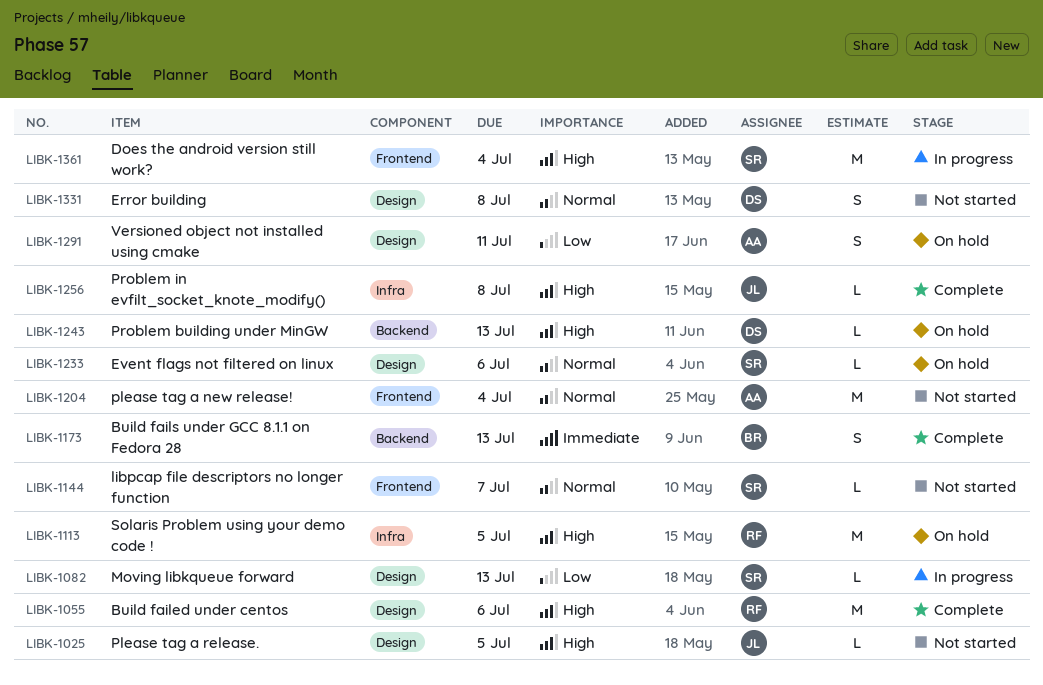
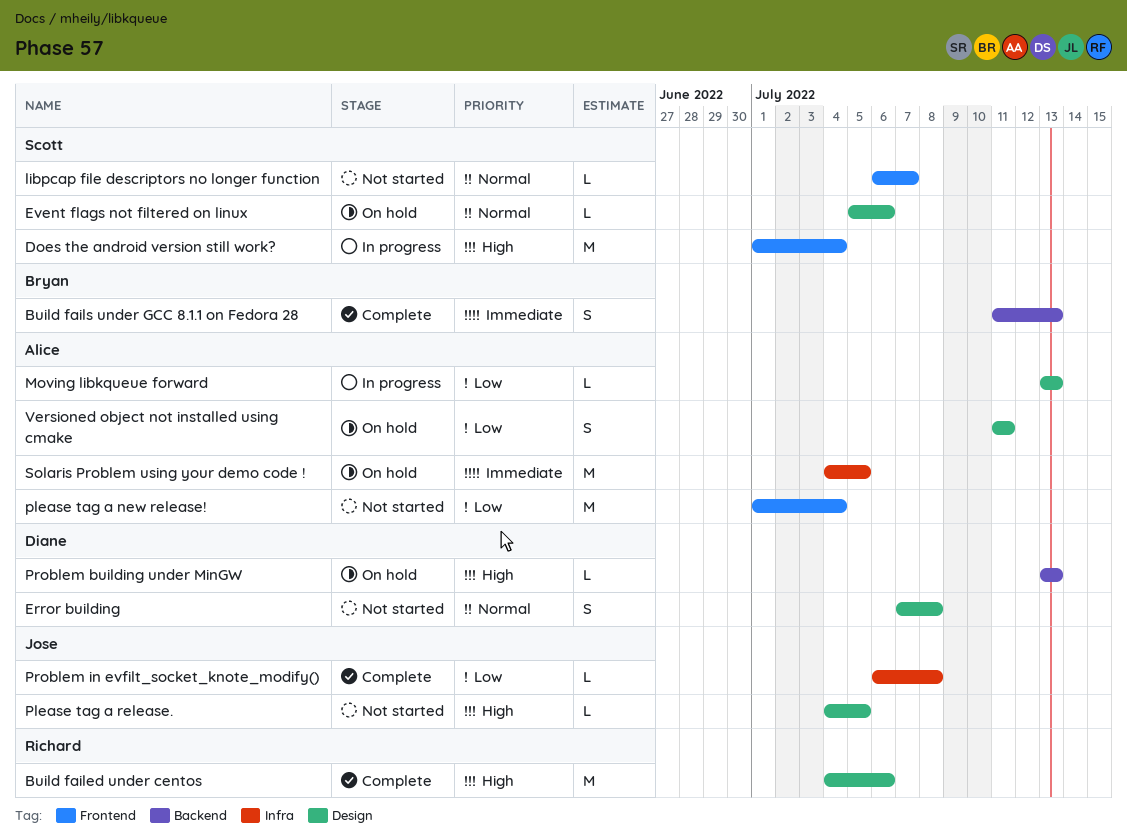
Moving libkqueue forward, owner: Scott -> Alice
please tag a new release!, priority: Normal -> Low
Problem in evfilt_socket_knote_modify(), priority: High -> Low
Solaris Problem using your demo code !, owner: Richard -> Alice
Solaris Problem using your demo code !, priority: High -> Immediate

